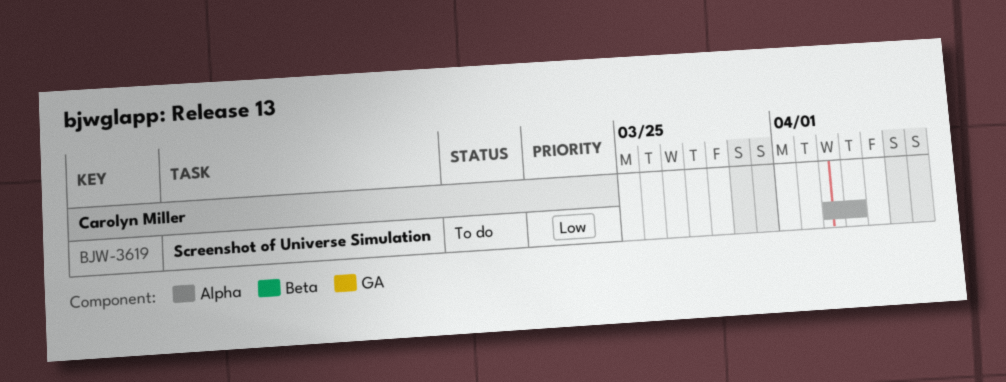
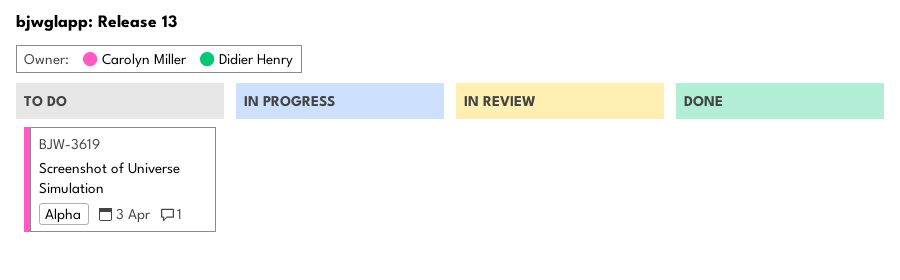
BJW-3619, due: Apr 4 -> Apr 3

